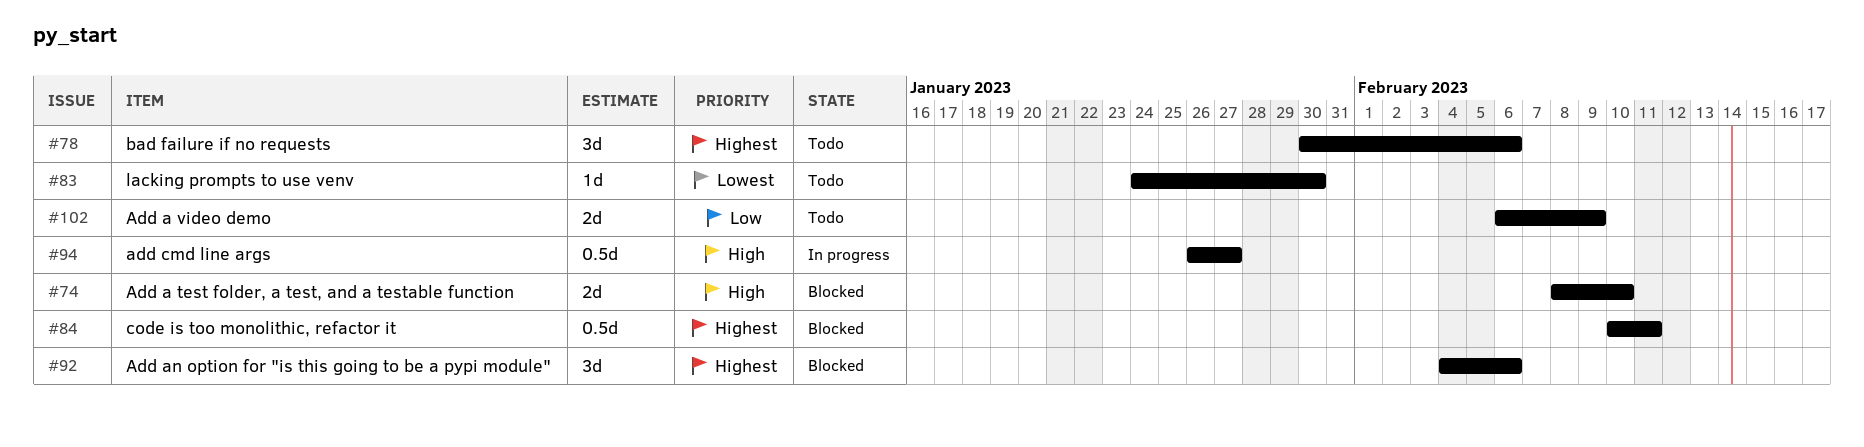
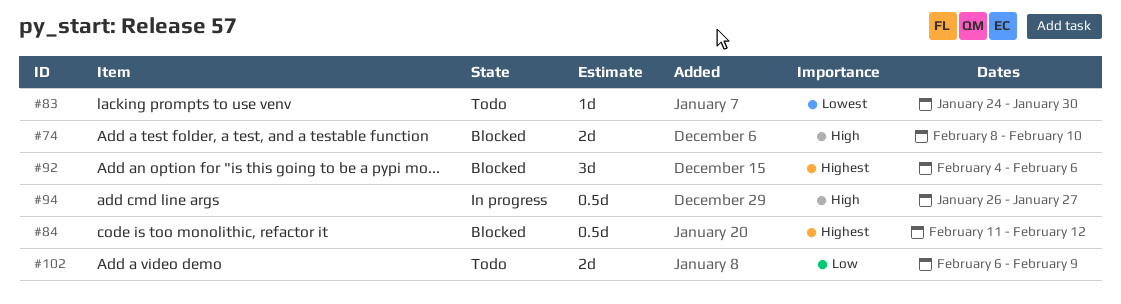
#78: present -> none
#84, start: Feb 10 -> Feb 11
#84, due: Feb 11 -> Feb 12

